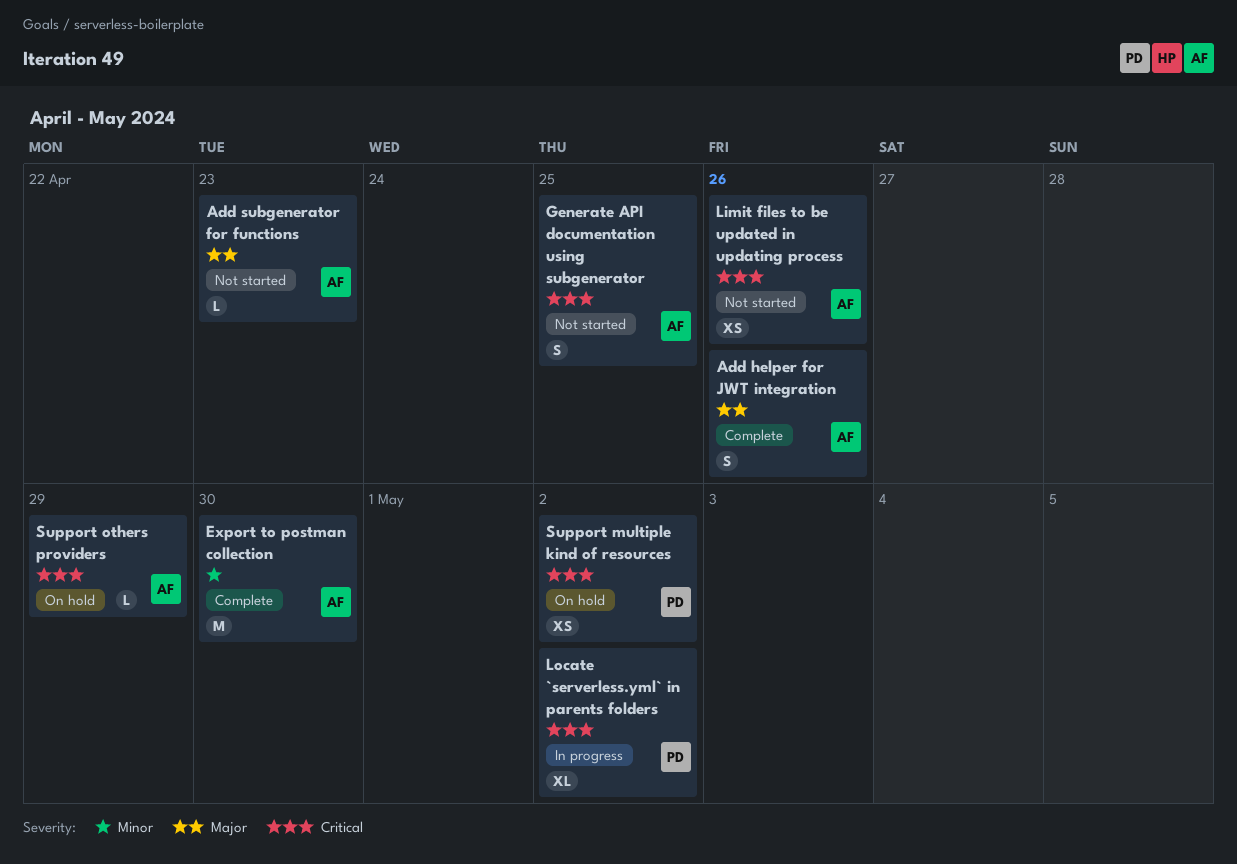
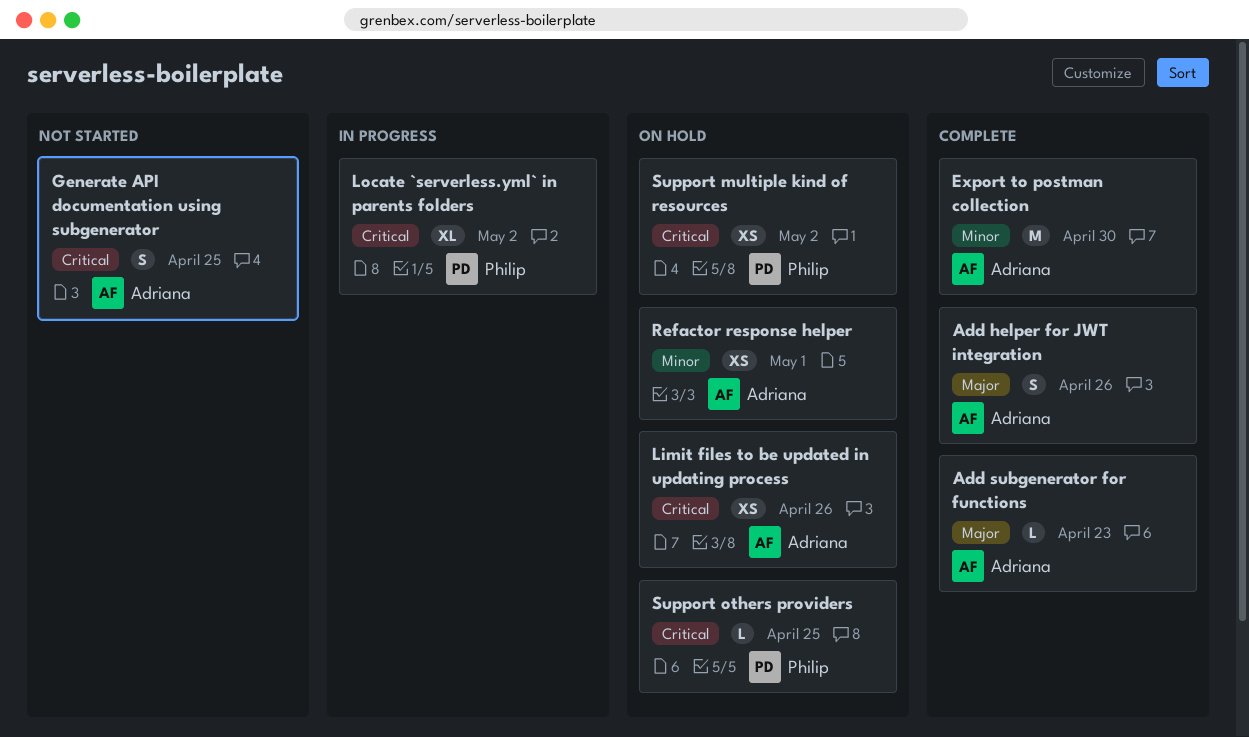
Add subgenerator for functions, status: Not started -> Complete
Limit files to be updated in updating process, status: Not started -> On hold
Refactor response helper: none -> present
Support others providers, owner: Adriana -> Philip
Support others providers, due: Apr 29 -> Apr 25

